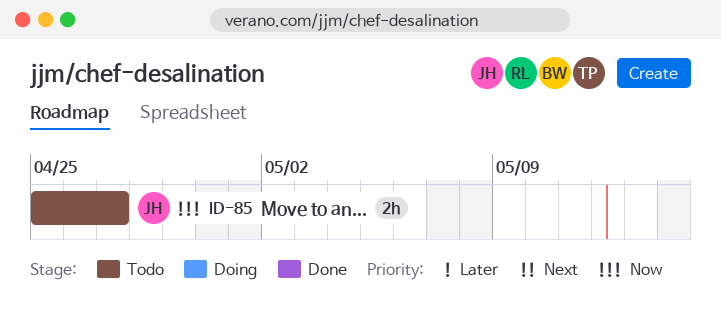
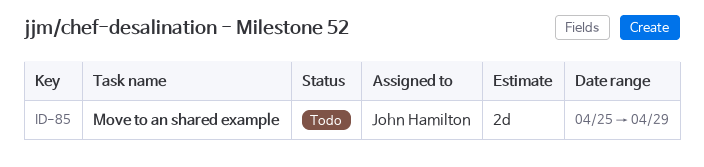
ID-85, estimate: 2h -> 2d
ID-85, due: Apr 27 -> Apr 29

